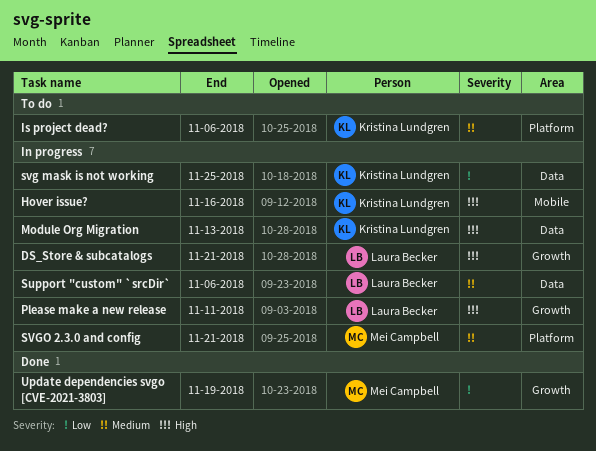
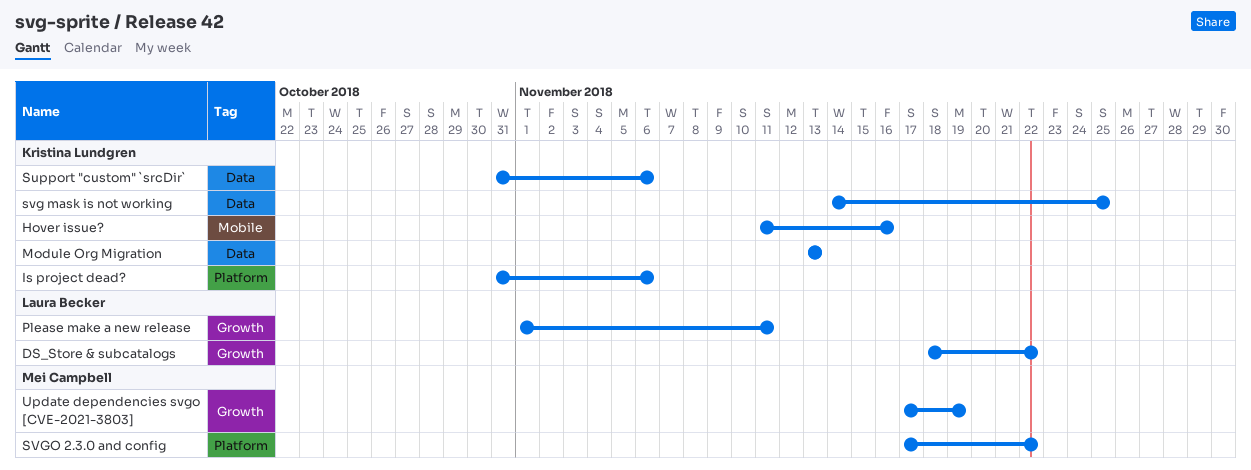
DS_Store & subcatalogs, due: Nov 21 -> Nov 22
Support "custom" `srcDir`, owner: Laura Becker -> Kristina Lundgren
SVGO 2.3.0 and config, due: Nov 21 -> Nov 22

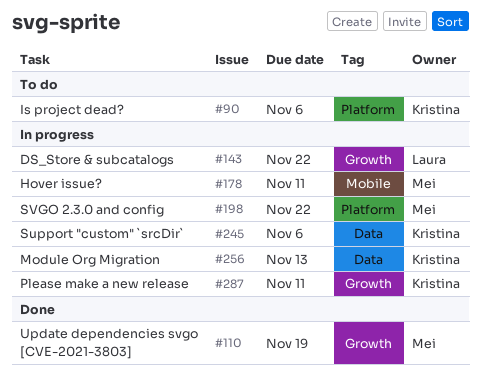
Hover issue?, owner: Kristina Lundgren -> Mei Campbell
Hover issue?, due: Nov 16 -> Nov 11
Please make a new release, owner: Laura Becker -> Kristina Lundgren
svg mask is not working: present -> none

